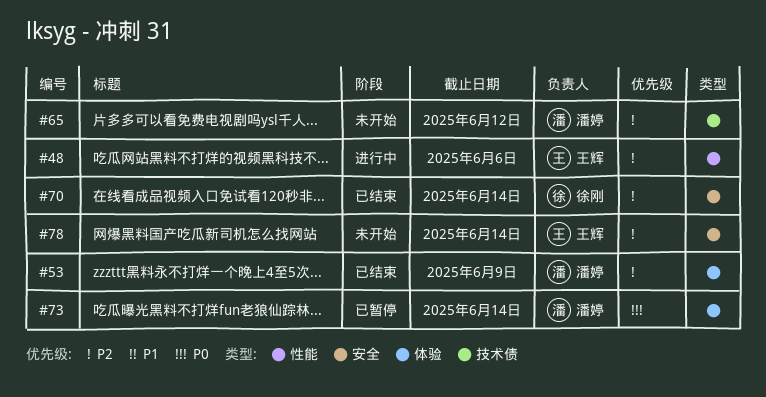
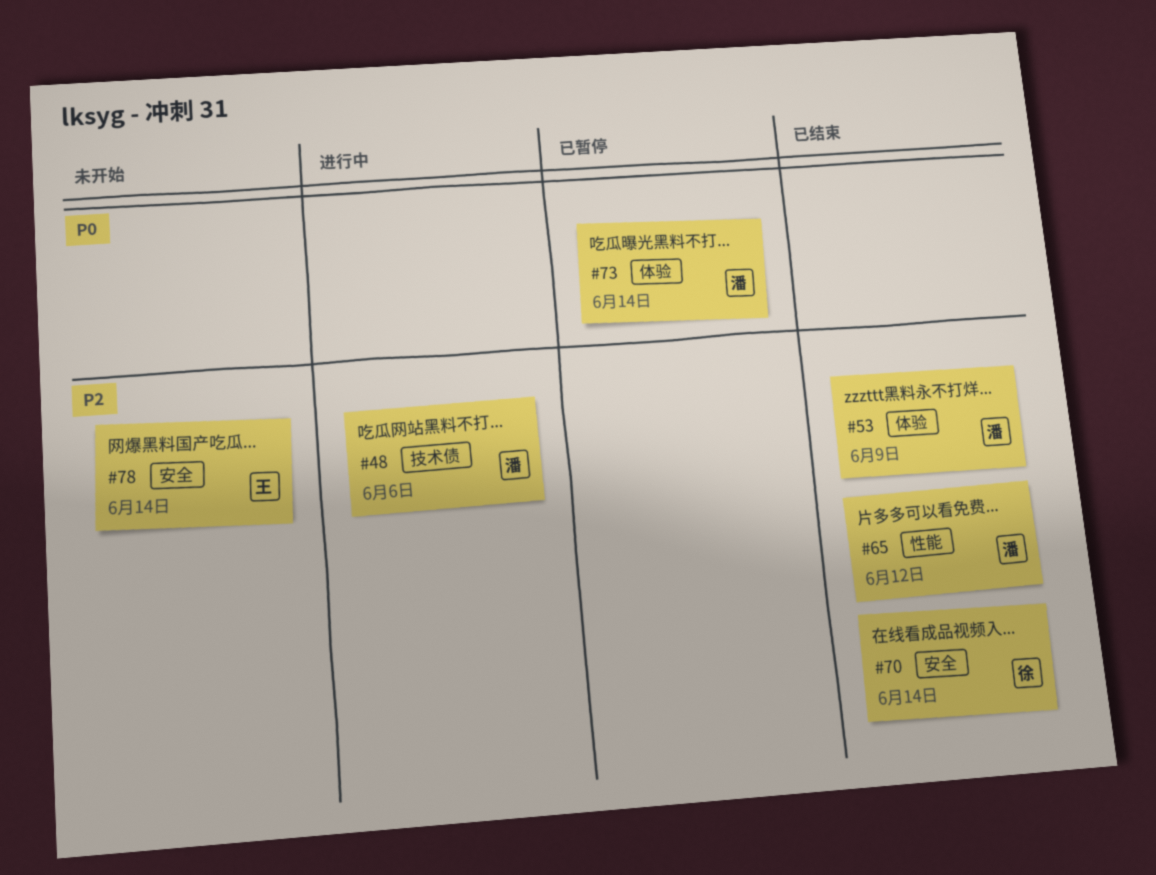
#48, owner: 王辉 -> 潘婷
#48, label: 性能 -> 技术债
#65, status: 未开始 -> 已结束
#65, label: 技术债 -> 性能

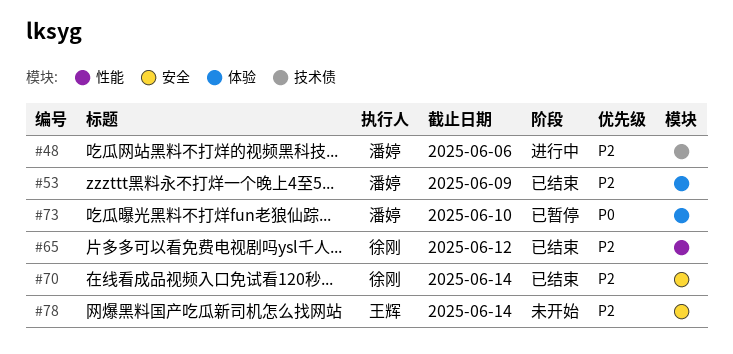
#65, owner: 潘婷 -> 徐刚
#73, due: Jun 14 -> Jun 10

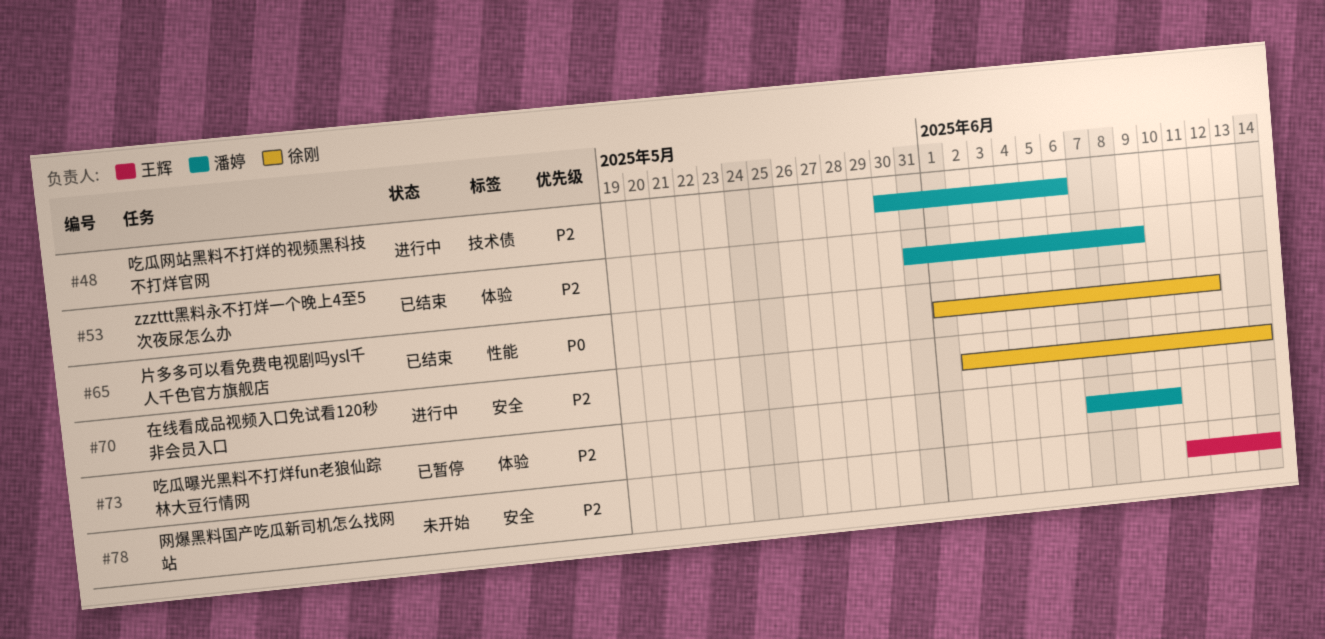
#65, priority: P2 -> P0
#70, status: 已结束 -> 进行中
#73, priority: P0 -> P2

